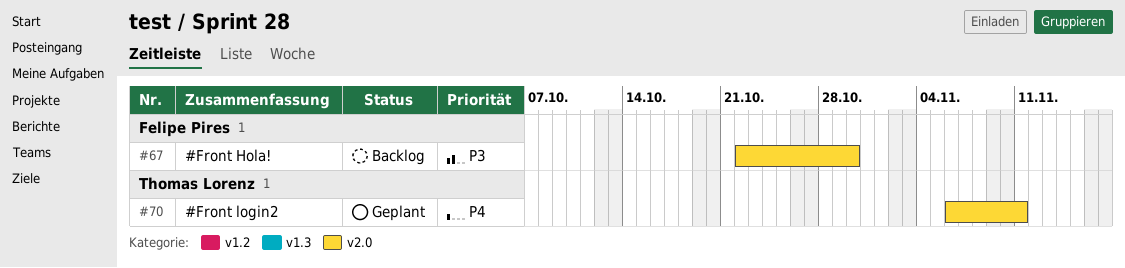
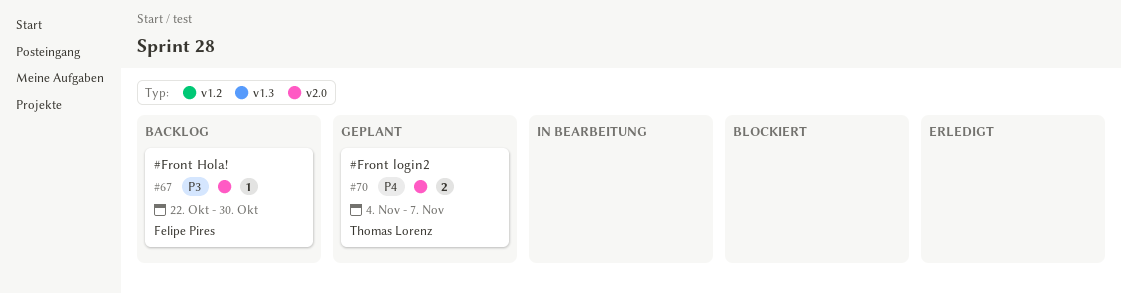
#70, start: Nov 6 -> Nov 4
#70, due: Nov 11 -> Nov 7

